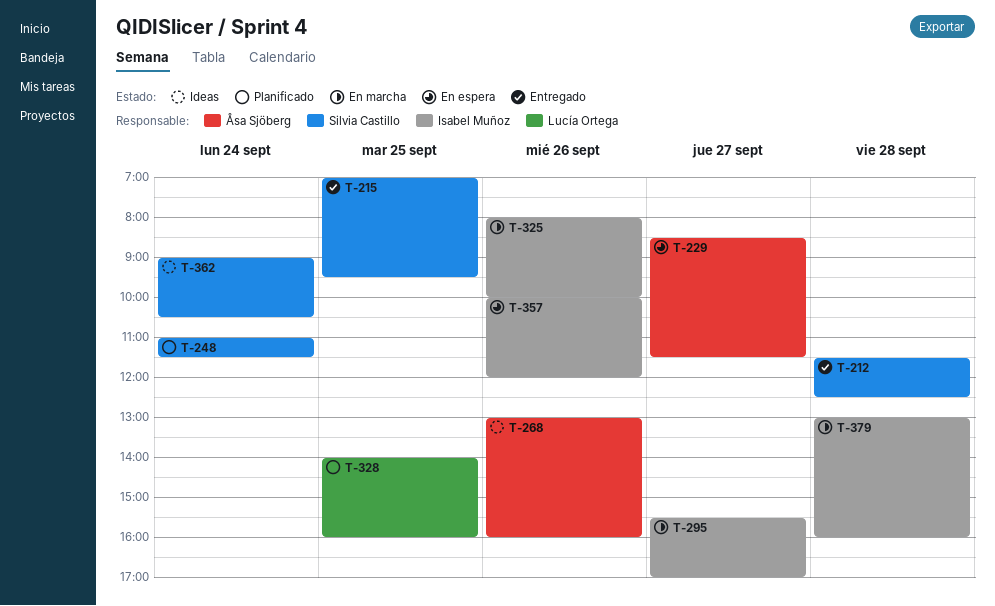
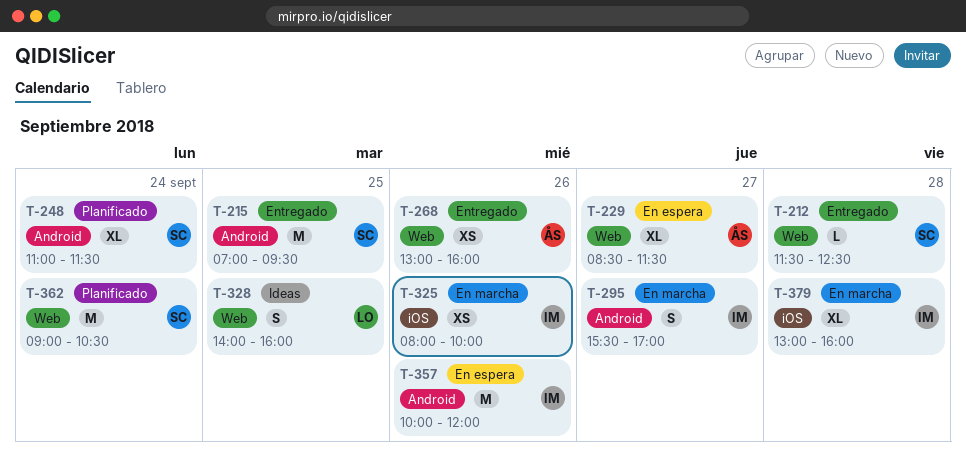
T-268, status: Ideas -> Entregado
T-328, status: Planificado -> Ideas
T-362, status: Ideas -> Planificado

